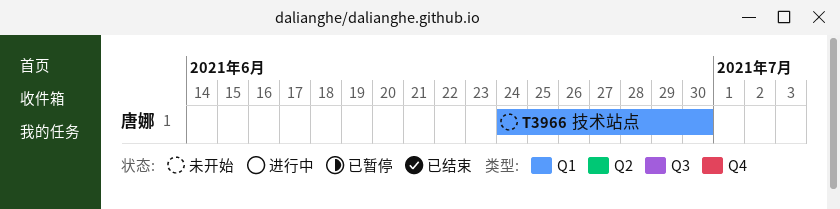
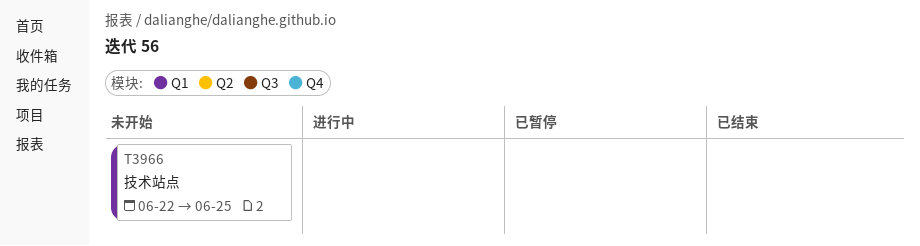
T3966, start: Jun 24 -> Jun 22
T3966, due: Jun 30 -> Jun 25

